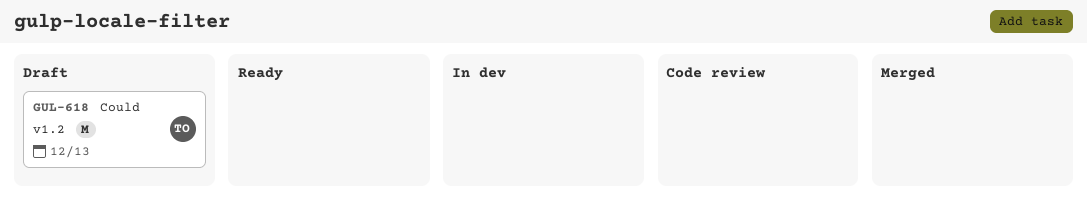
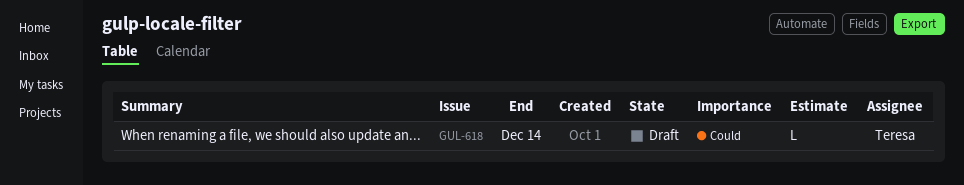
GUL-618, estimate: M -> L
GUL-618, due: Dec 13 -> Dec 14

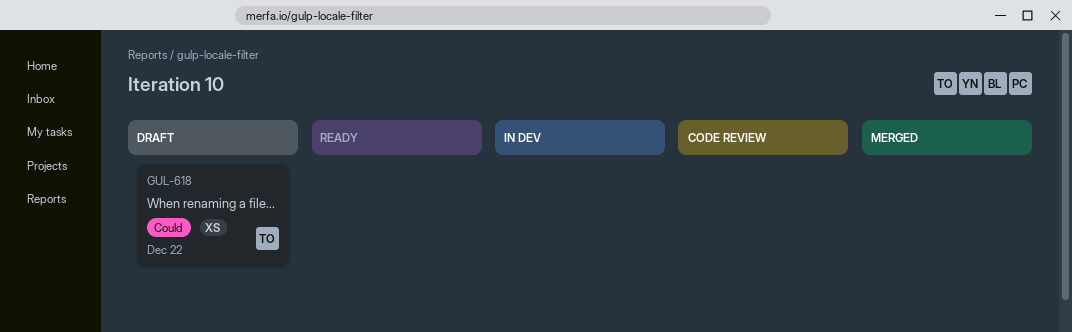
GUL-618, estimate: L -> XS
GUL-618, due: Dec 14 -> Dec 22

